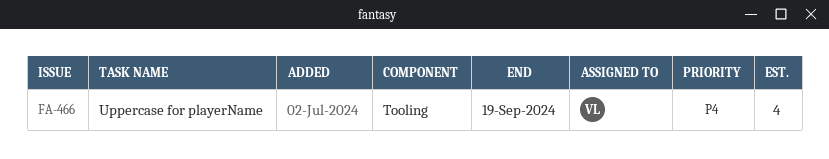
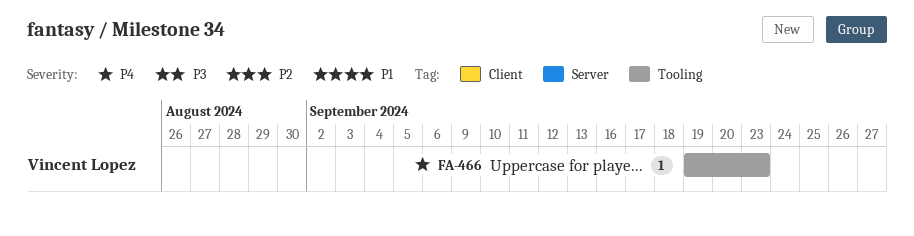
FA-466, estimate: 4 -> 1
FA-466, due: Sep 19 -> Sep 23

